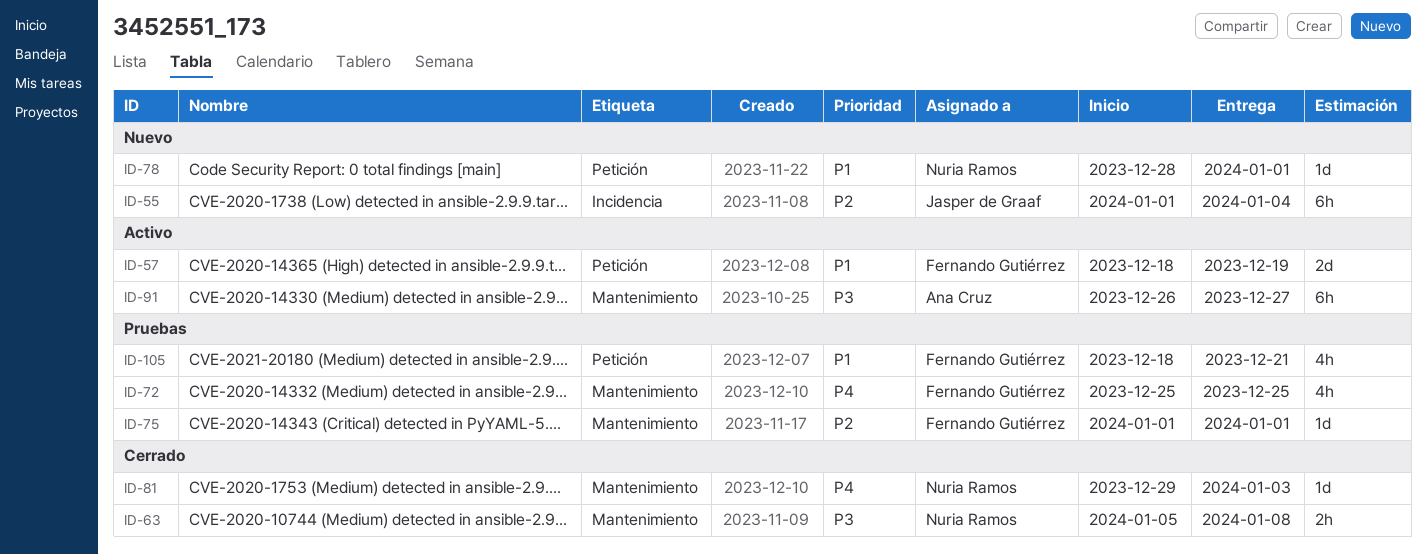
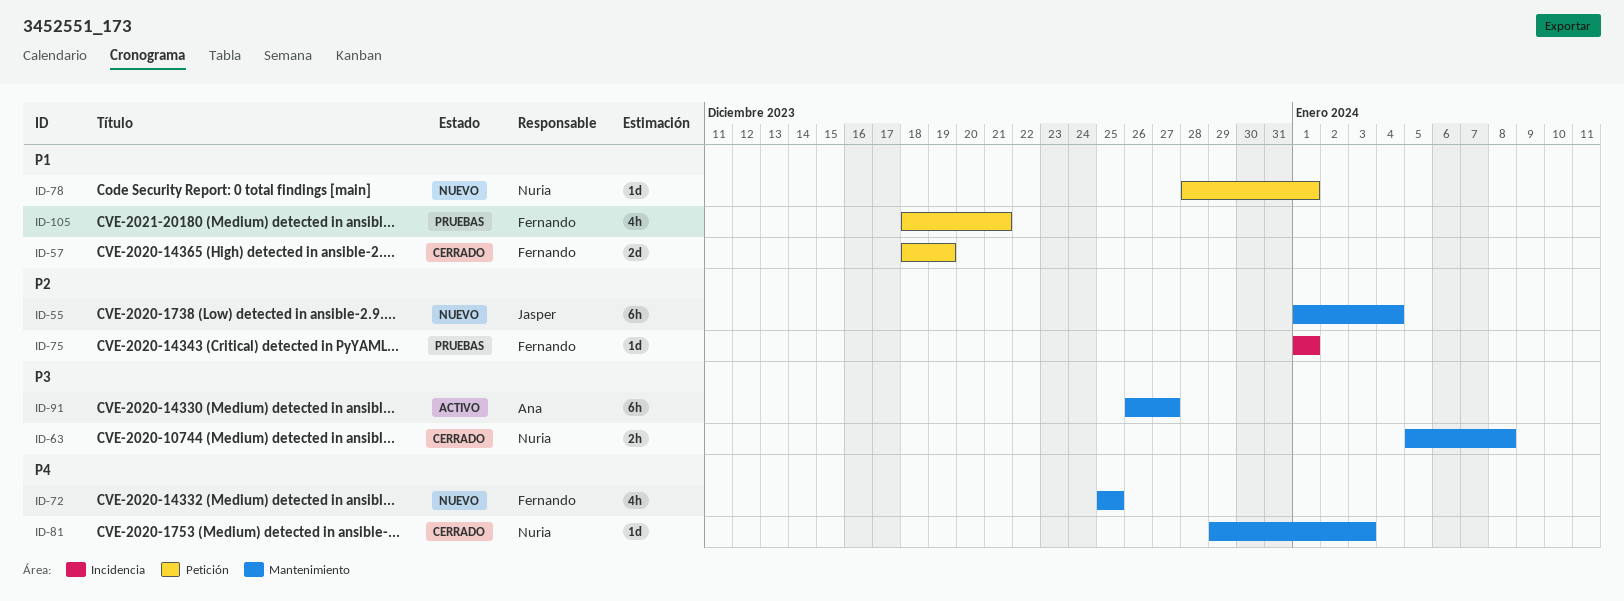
ID-55, label: Incidencia -> Mantenimiento
ID-57, status: Activo -> Cerrado
ID-72, status: Pruebas -> Nuevo
ID-75, label: Mantenimiento -> Incidencia

